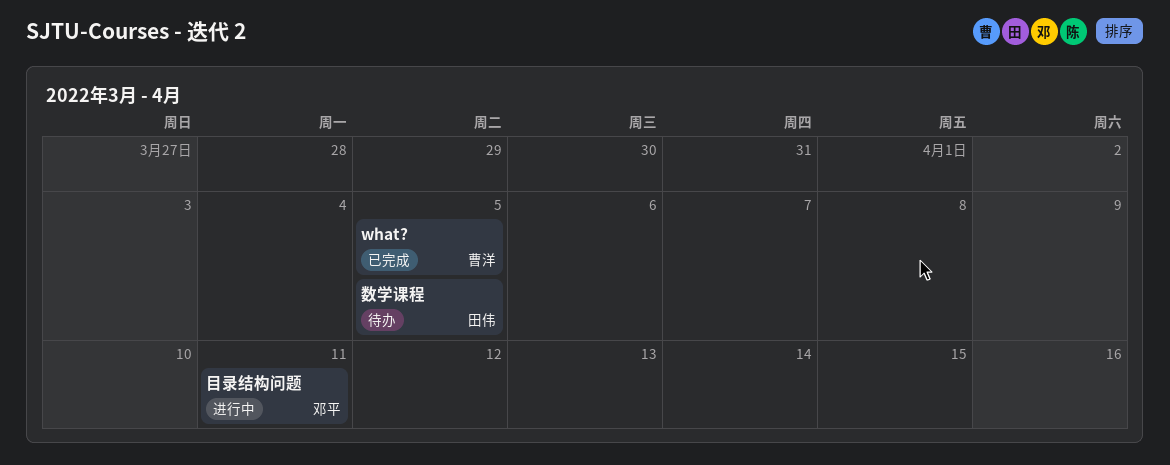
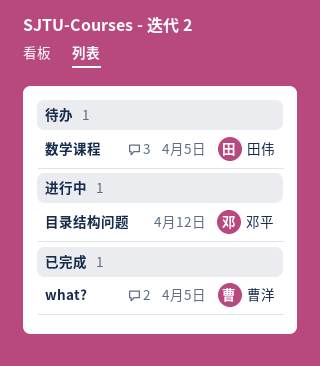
目录结构问题, due: Apr 11 -> Apr 12

